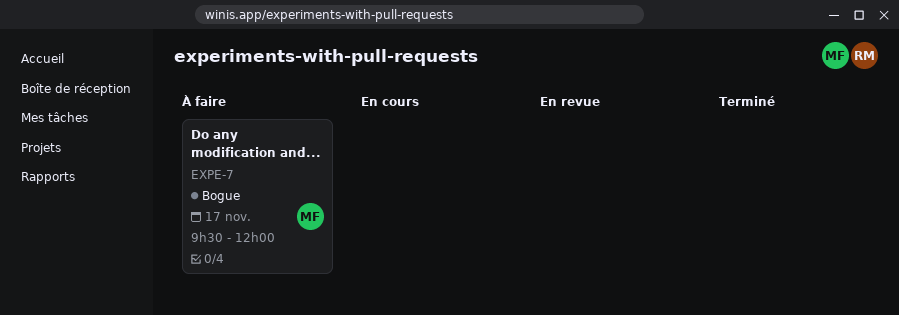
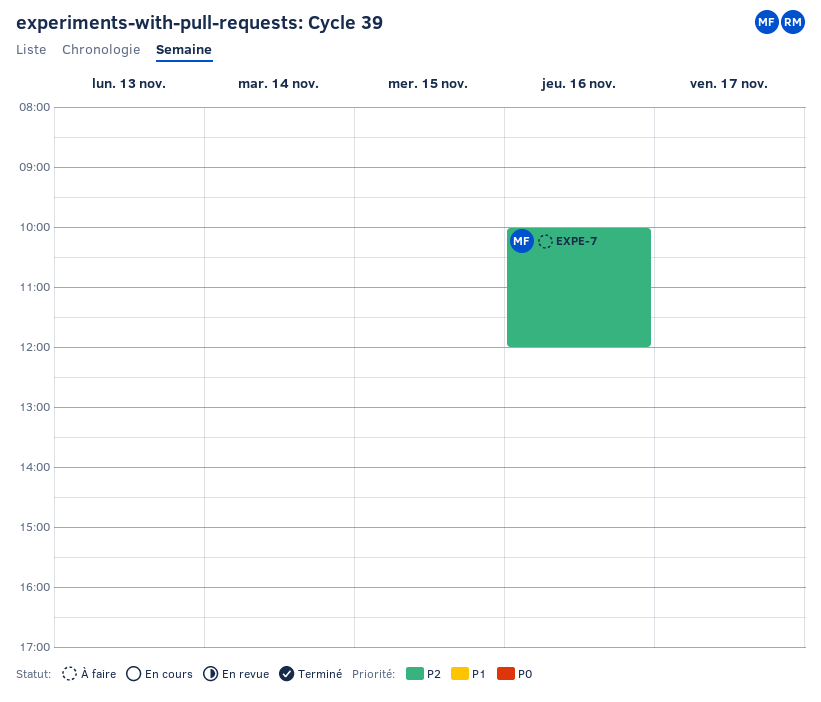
EXPE-7, day: Nov 17 -> Nov 16
EXPE-7, begins: 09:30 -> 10:00

